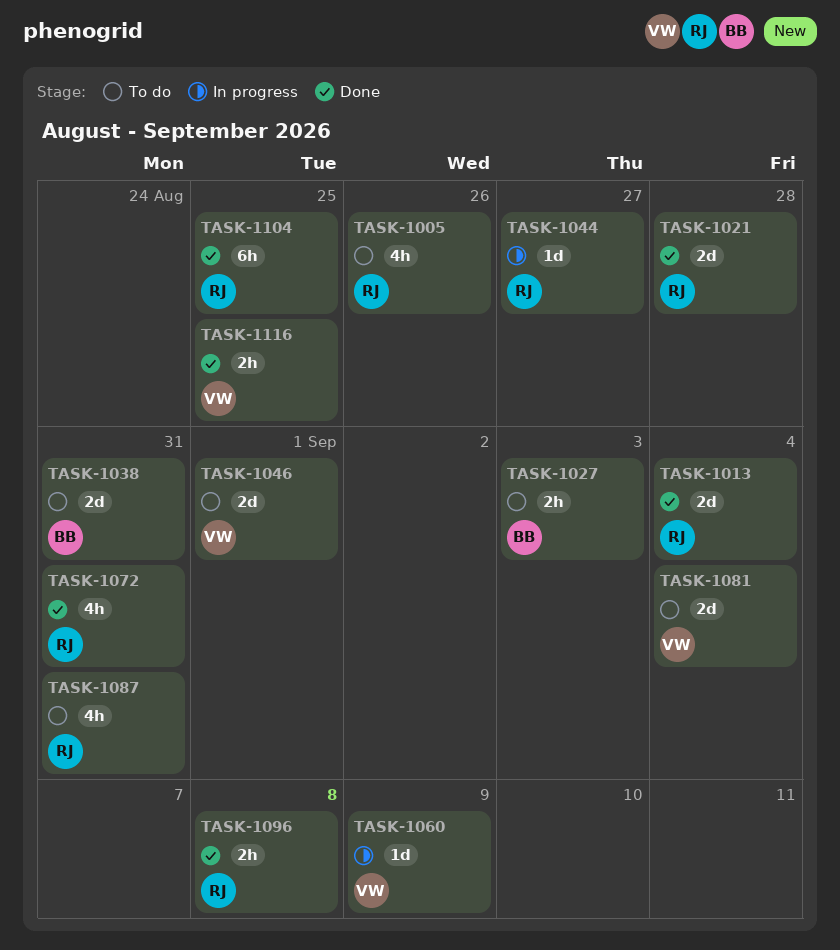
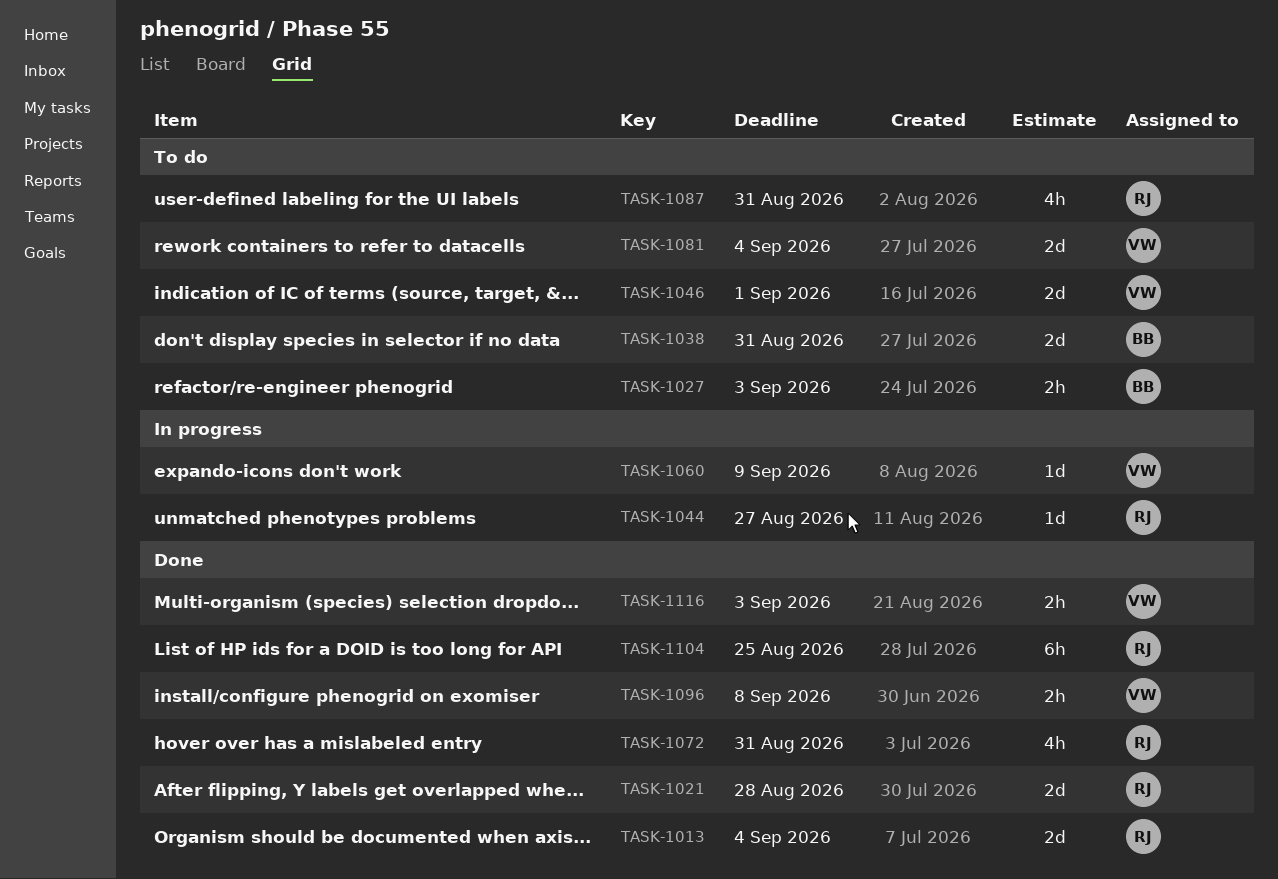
TASK-1005: present -> none
TASK-1096, owner: RJ -> VW
TASK-1116, due: Aug 25 -> Sep 3

